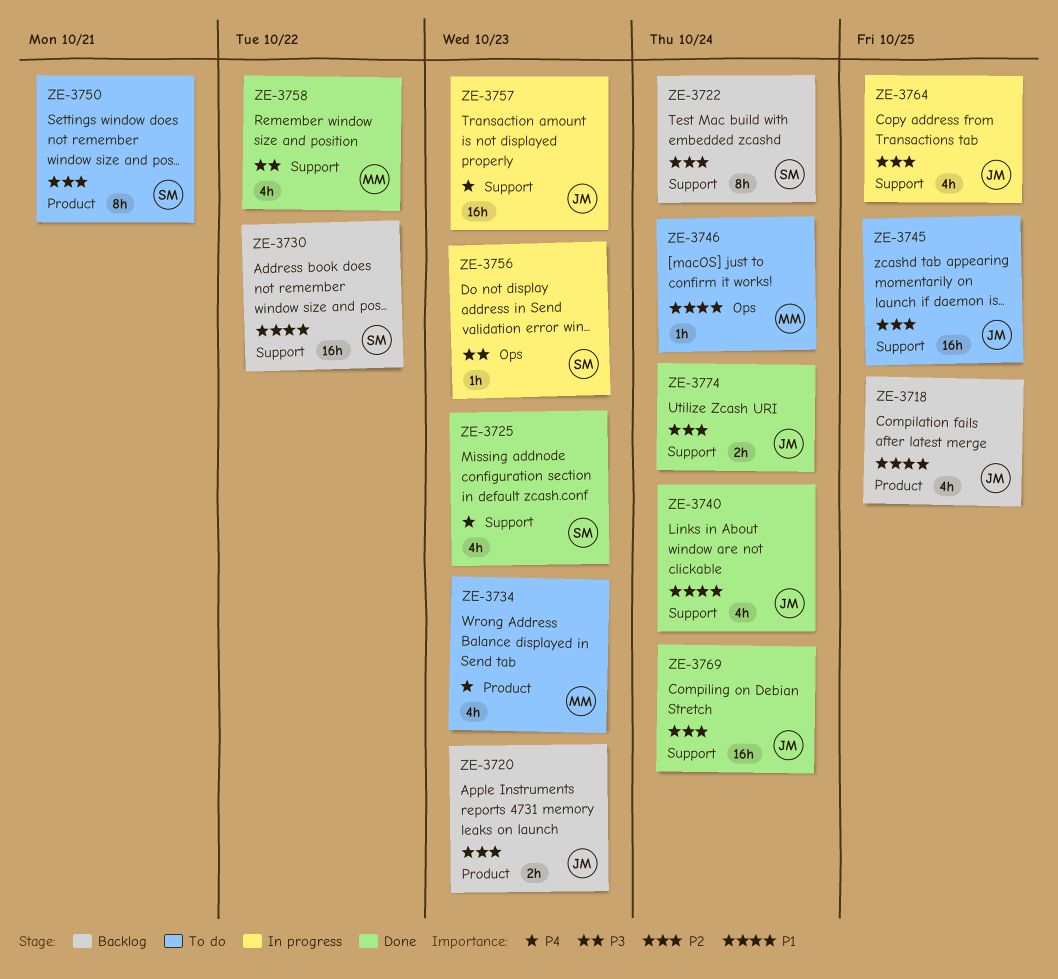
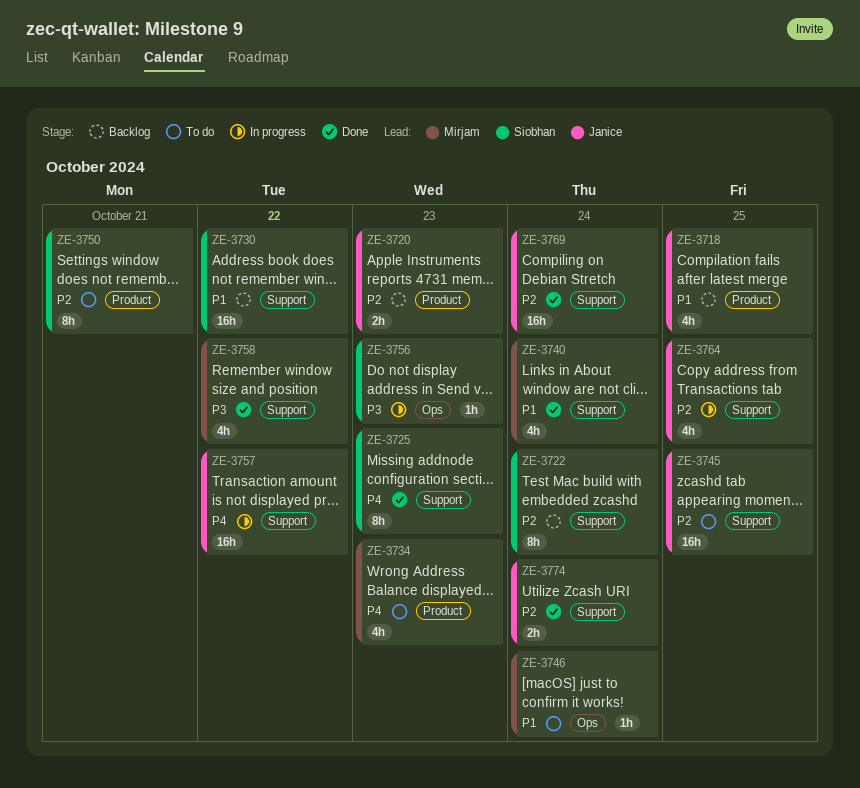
ZE-3725, estimate: 4h -> 8h
ZE-3740, owner: Janice -> Mirjam
ZE-3757, due: Oct 23 -> Oct 22

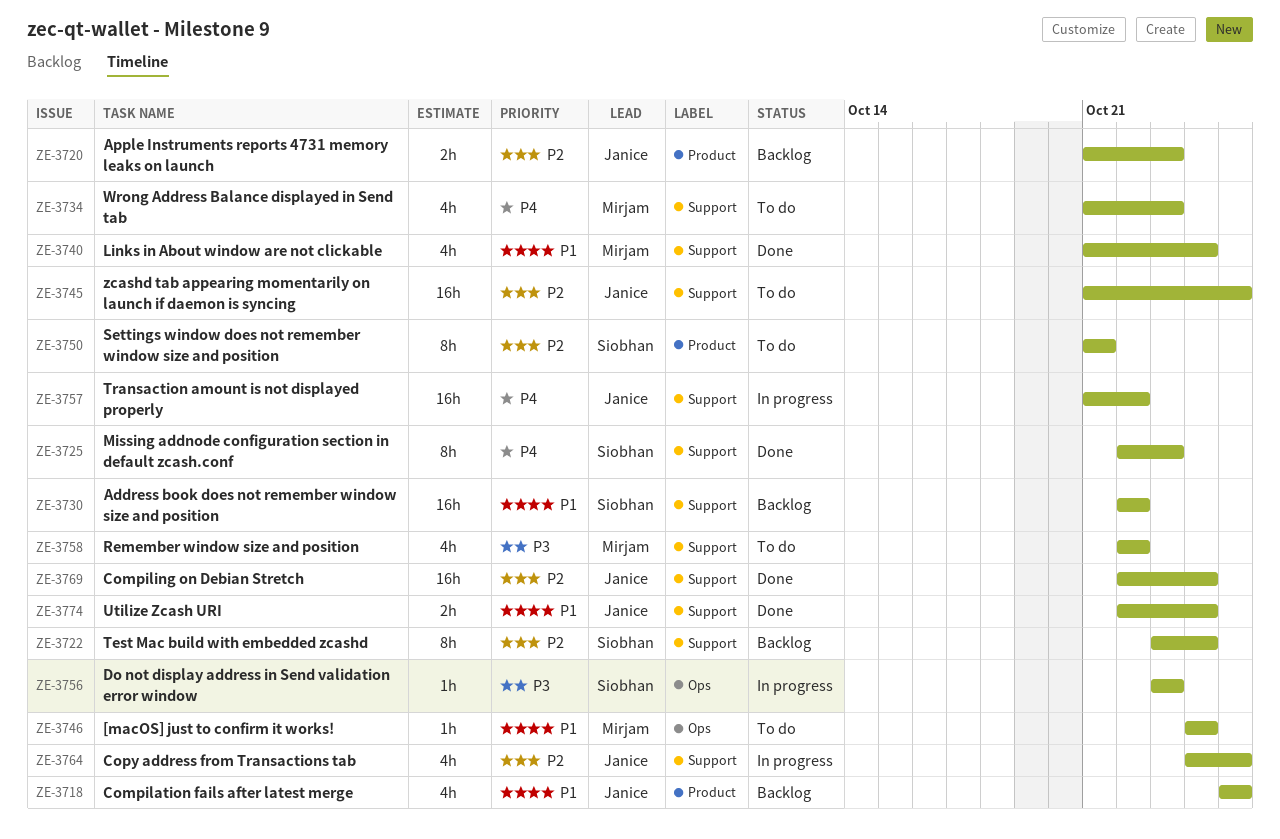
ZE-3734, label: Product -> Support
ZE-3758, status: Done -> To do
ZE-3774, priority: P2 -> P1

